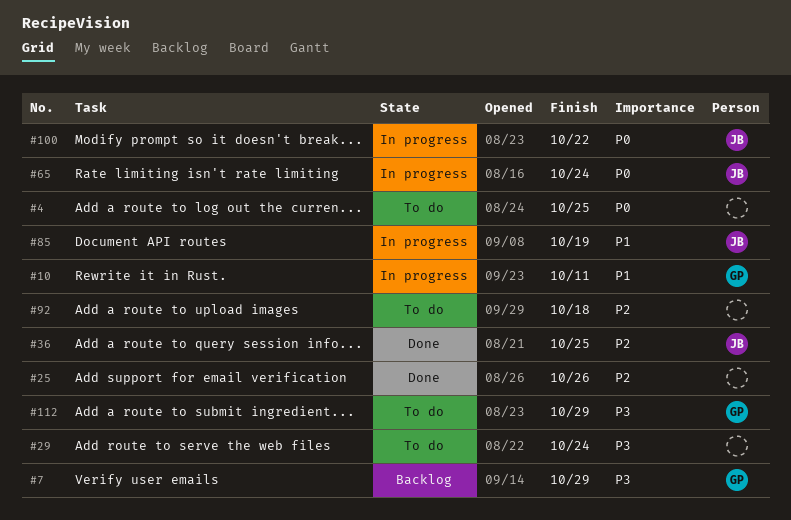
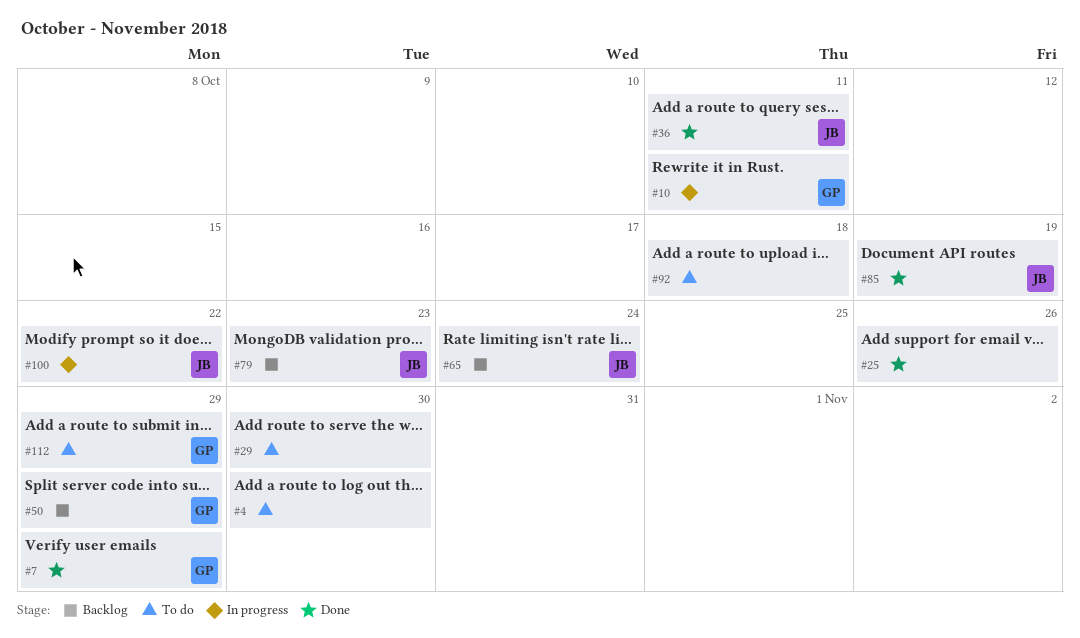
#4, due: Oct 25 -> Oct 30
#7, status: Backlog -> Done
#29, due: Oct 24 -> Oct 30
#36, due: Oct 25 -> Oct 11
#50: none -> present
#65, status: In progress -> Backlog
#79: none -> present
#85, status: In progress -> Done

